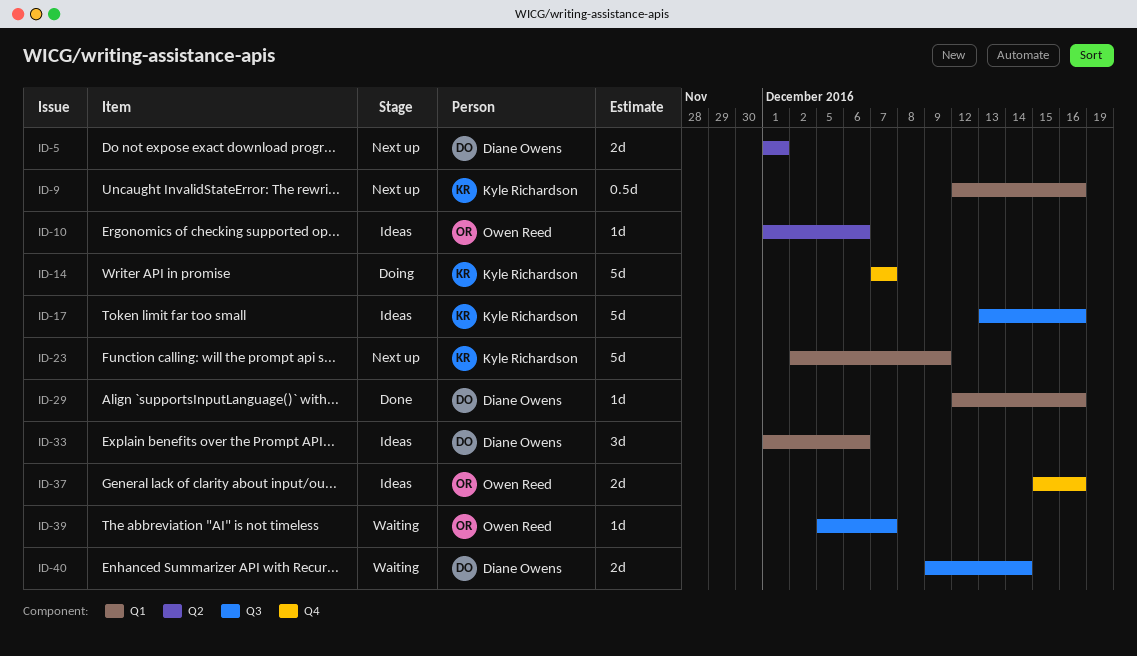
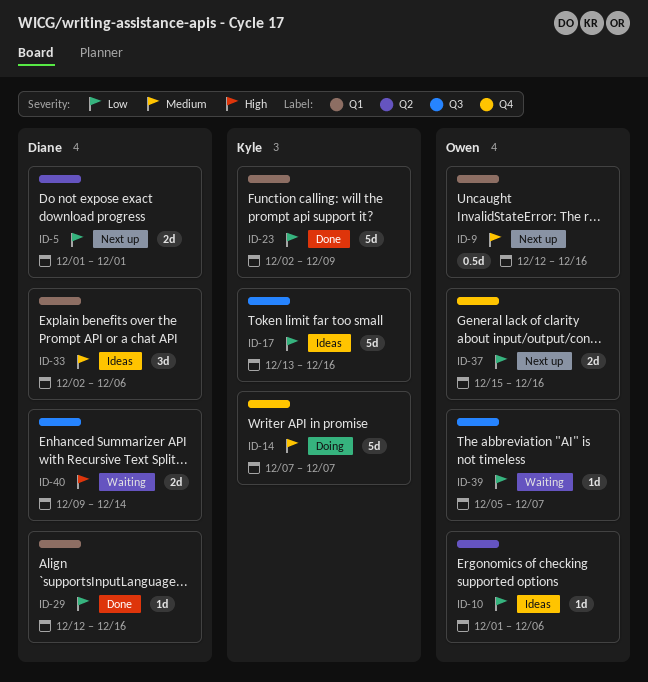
ID-9, owner: Kyle Richardson -> Owen Reed
ID-23, status: Next up -> Done
ID-33, start: Dec 1 -> Dec 2
ID-37, status: Ideas -> Next up

